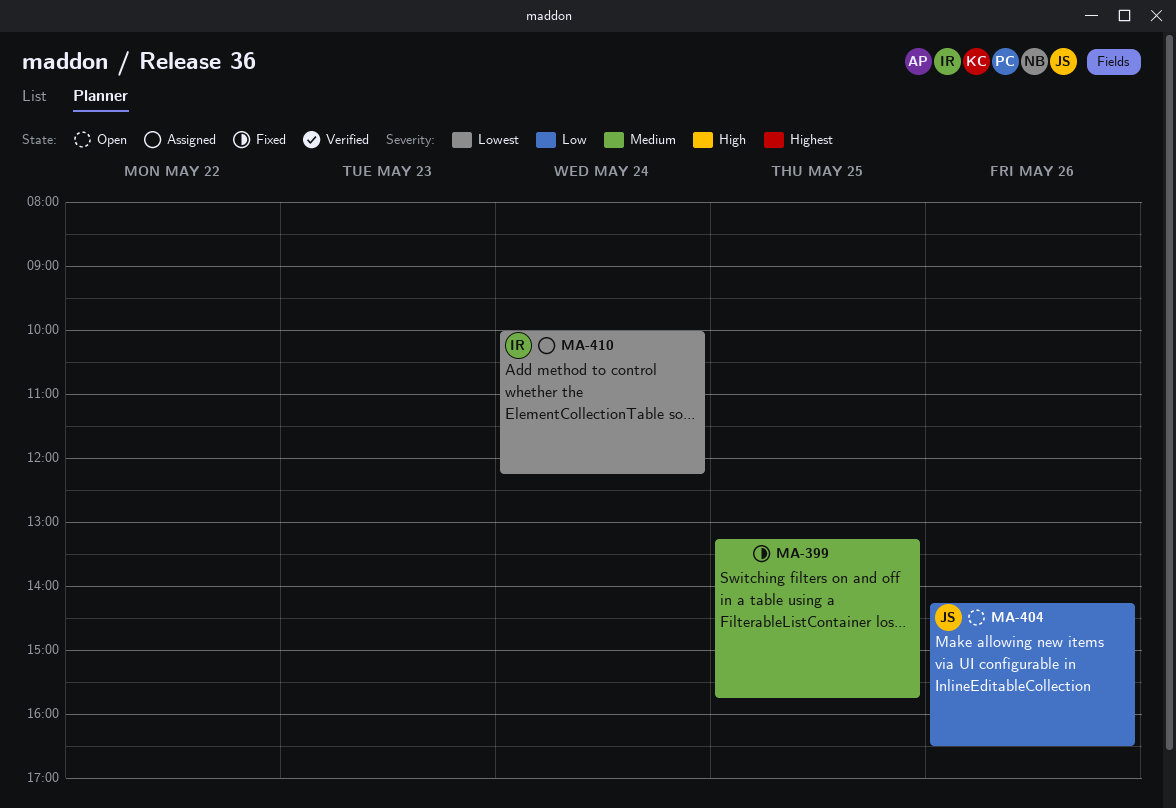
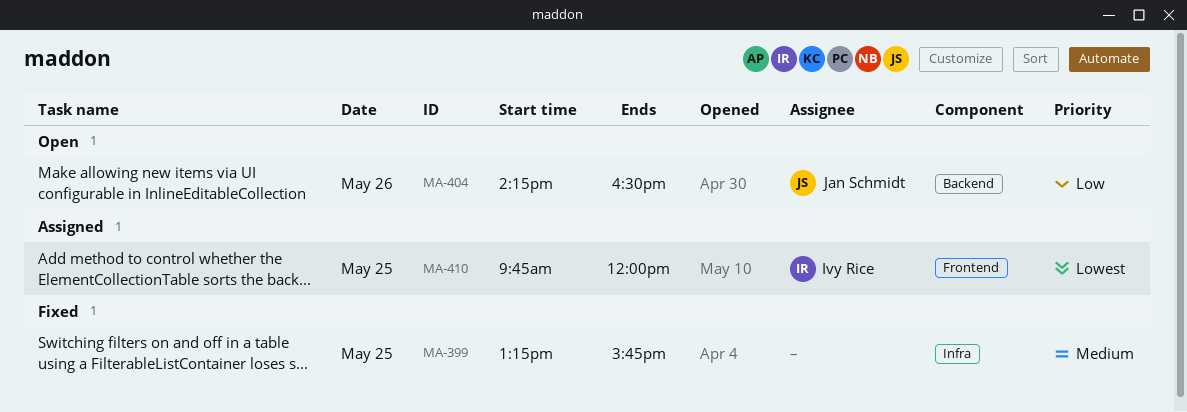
MA-410, day: May 24 -> May 25
MA-410, begins: 10:00 -> 09:45
MA-410, ends: 12:15 -> 12:00

